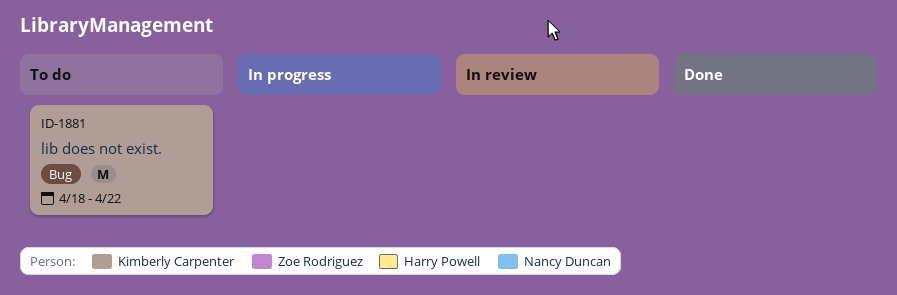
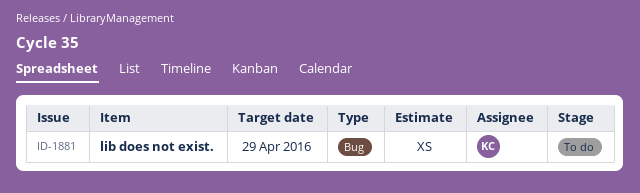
ID-1881, estimate: M -> XS
ID-1881, due: Apr 22 -> Apr 29

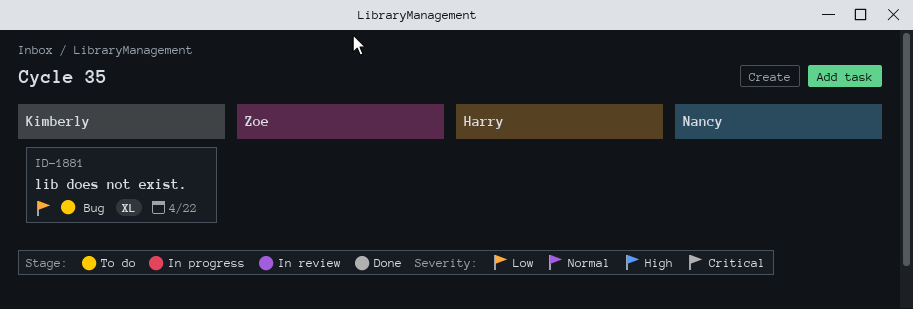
ID-1881, estimate: XS -> XL
ID-1881, due: Apr 29 -> Apr 22

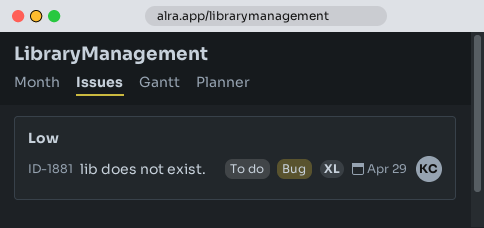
ID-1881, due: Apr 22 -> Apr 29

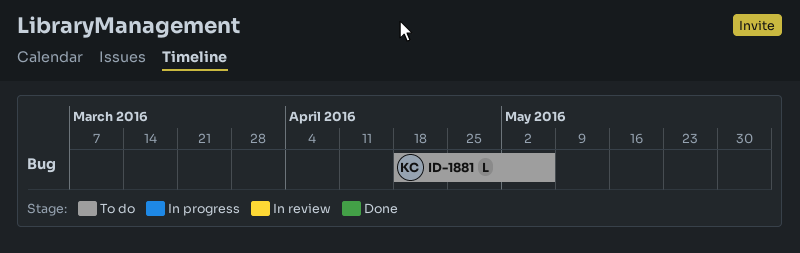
ID-1881, estimate: XL -> L
ID-1881, due: Apr 29 -> May 6

